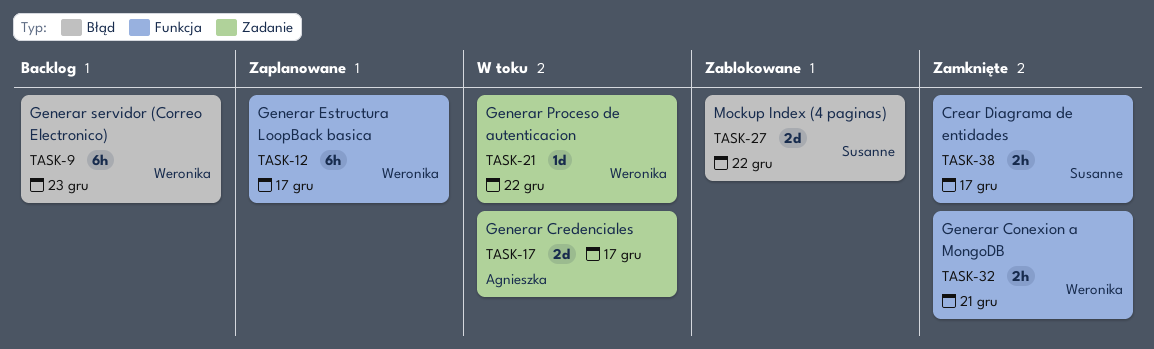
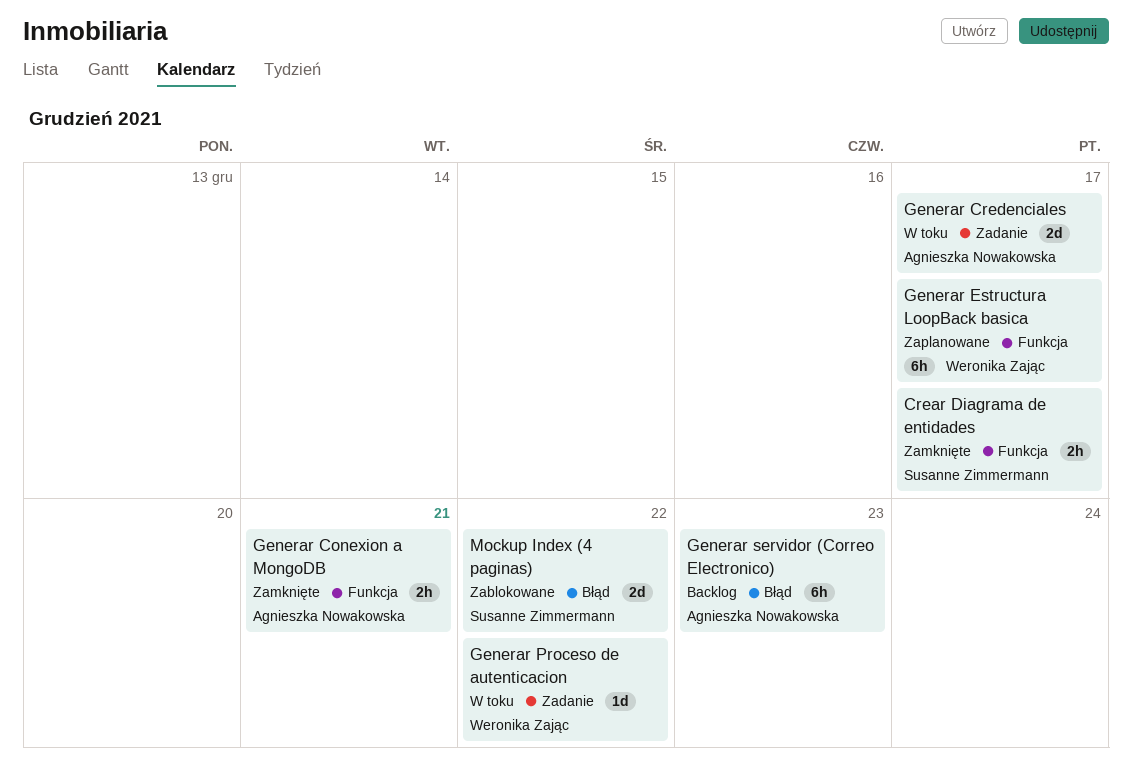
Generar Conexion a MongoDB, owner: Weronika Zając -> Agnieszka Nowakowska
Generar servidor (Correo Electronico), owner: Weronika Zając -> Agnieszka Nowakowska

